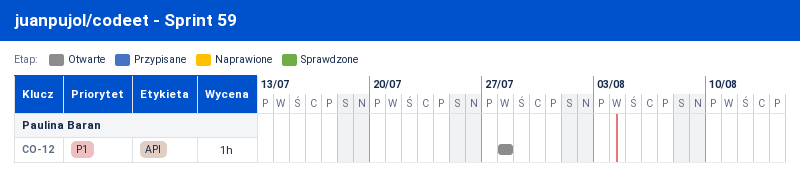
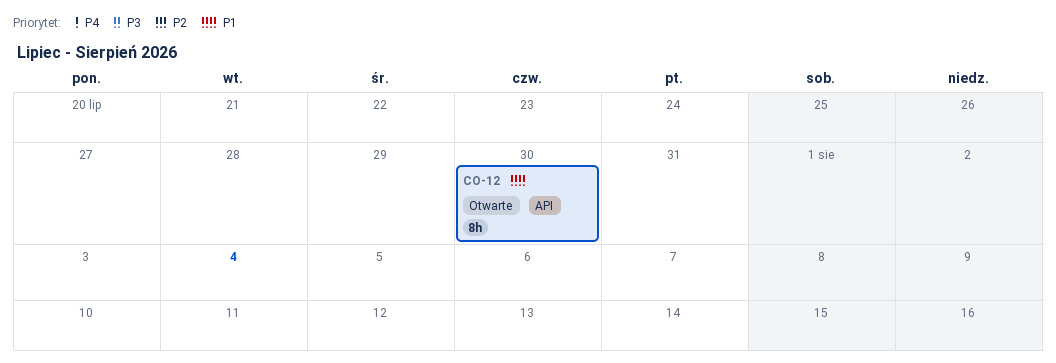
CO-12, estimate: 1h -> 8h
CO-12, due: Jul 28 -> Jul 30

